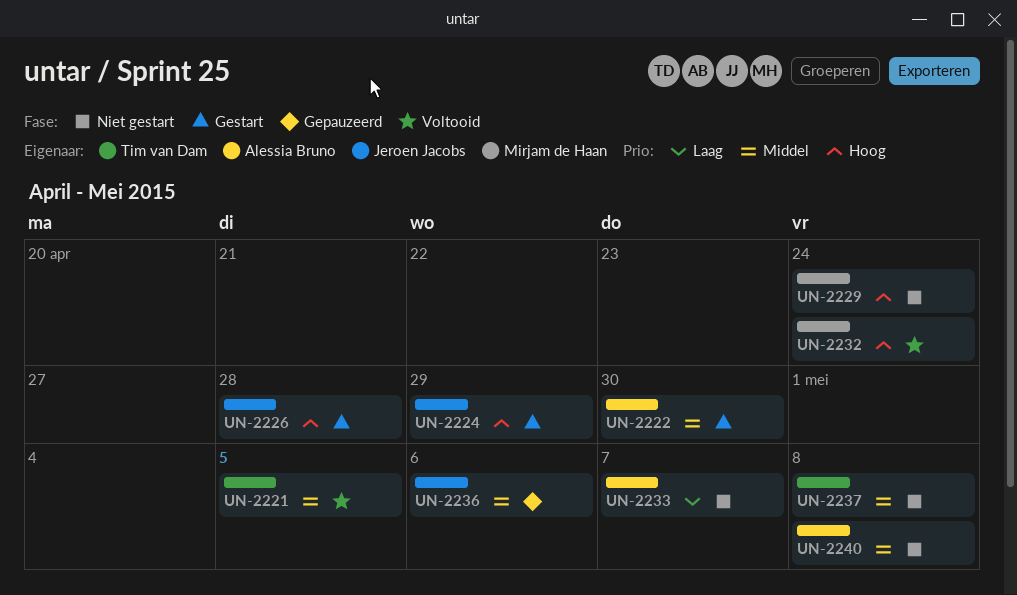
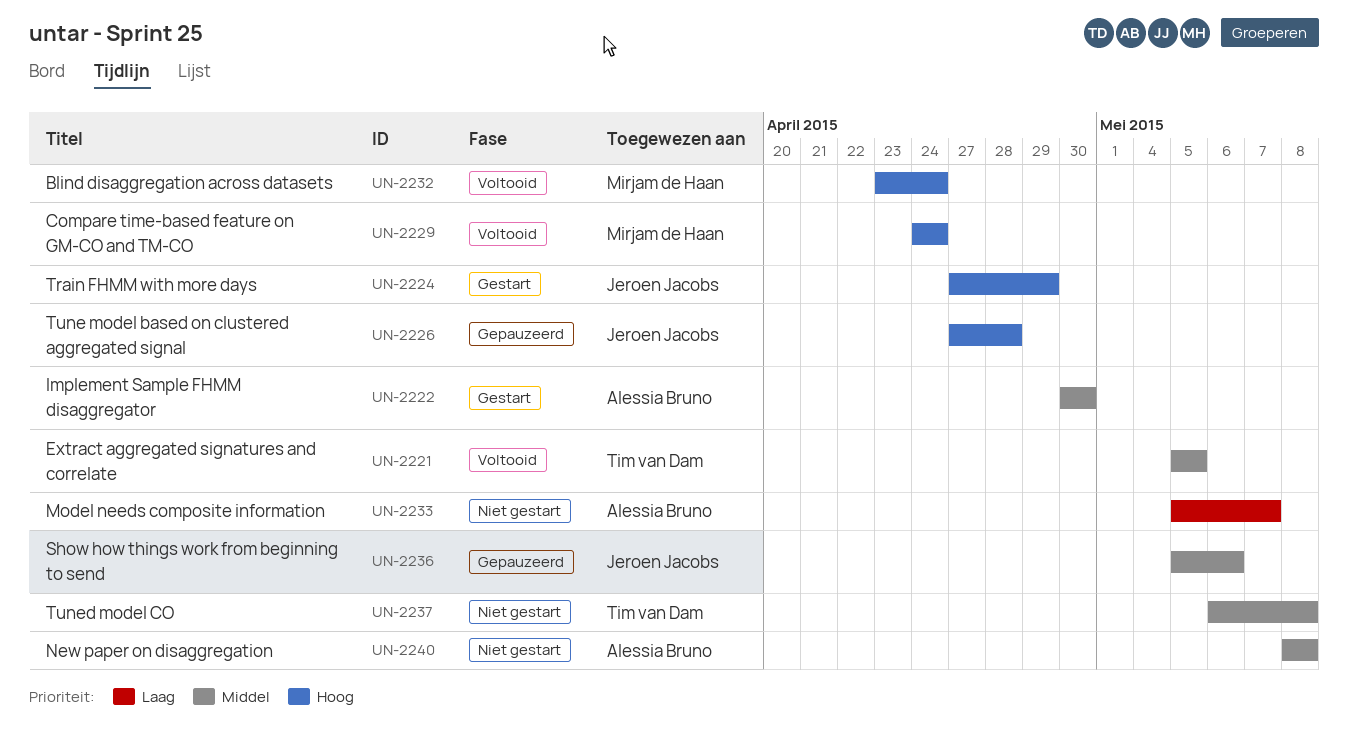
UN-2226, status: Gestart -> Gepauzeerd
UN-2229, status: Niet gestart -> Voltooid

